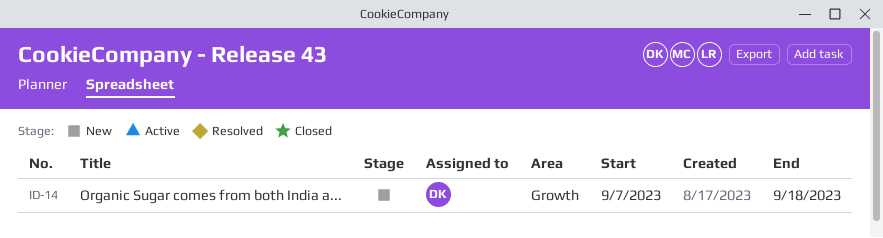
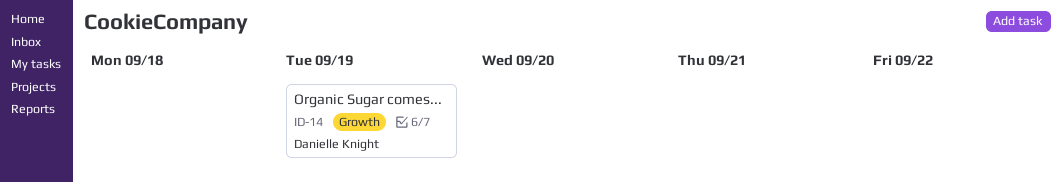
ID-14, due: Sep 18 -> Sep 19

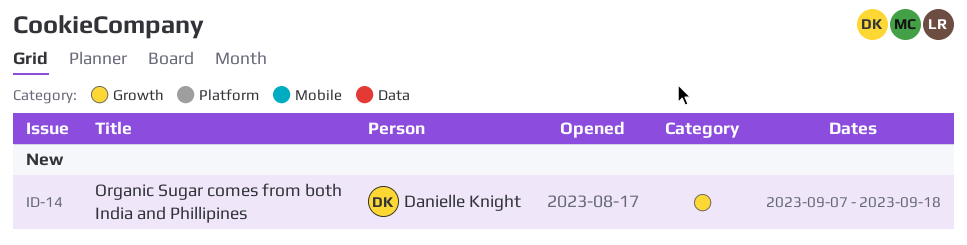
ID-14, due: Sep 19 -> Sep 18

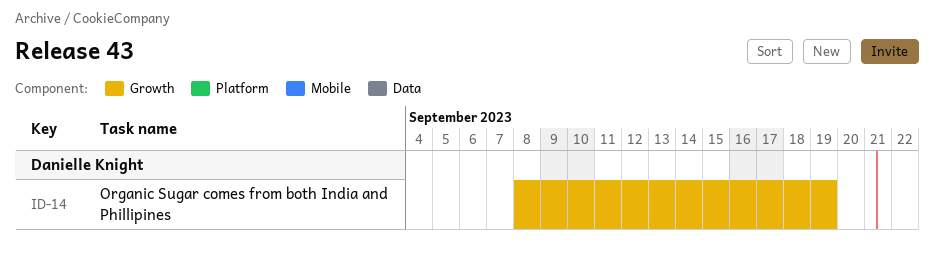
ID-14, start: Sep 7 -> Sep 8
ID-14, due: Sep 18 -> Sep 19

